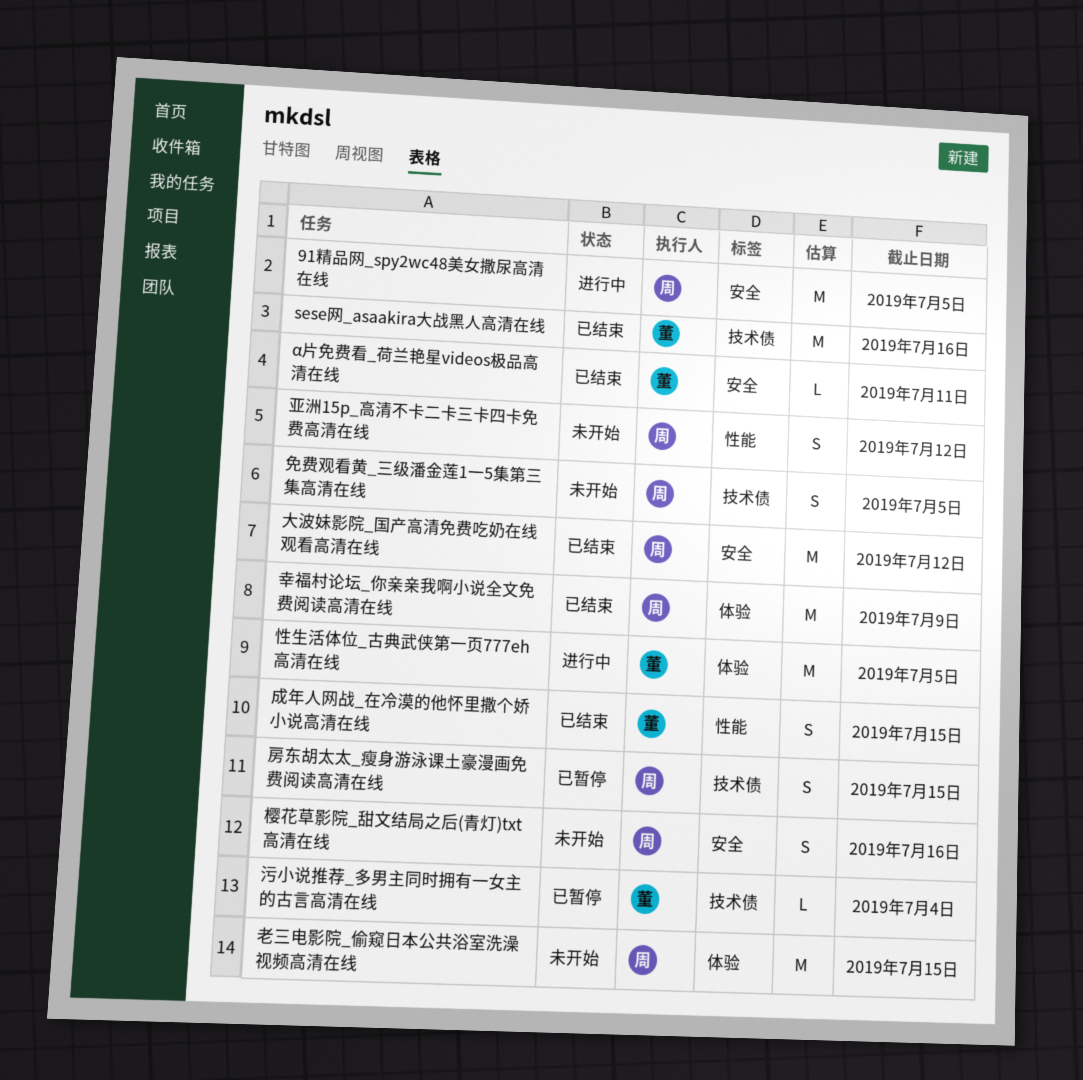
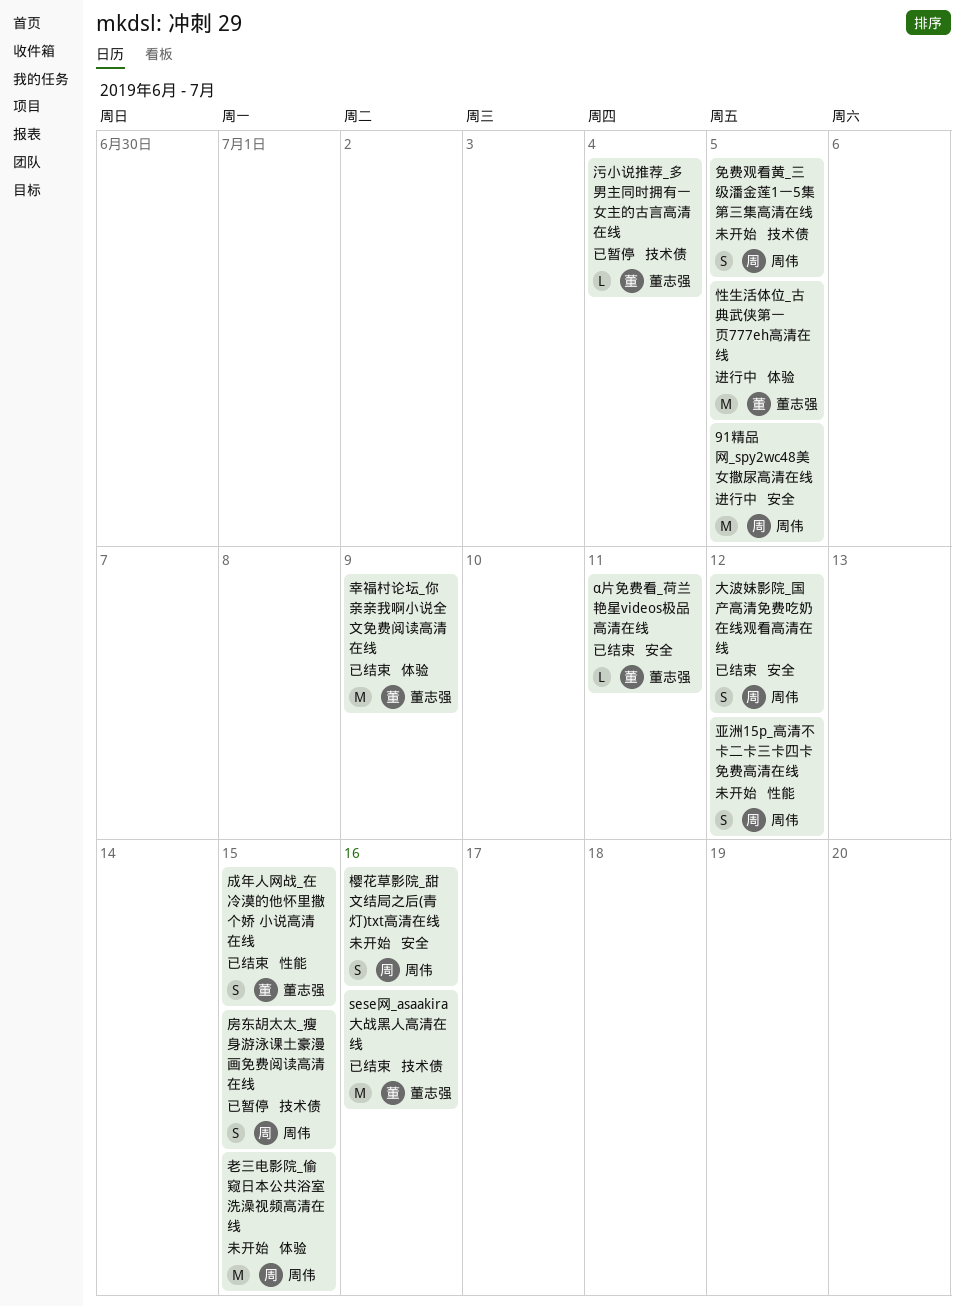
大波妹影院_国产高清免费吃奶在线观看高清在线, estimate: M -> S
幸福村论坛_你亲亲我啊小说全文免费阅读高清在线, owner: 周伟 -> 董志强

